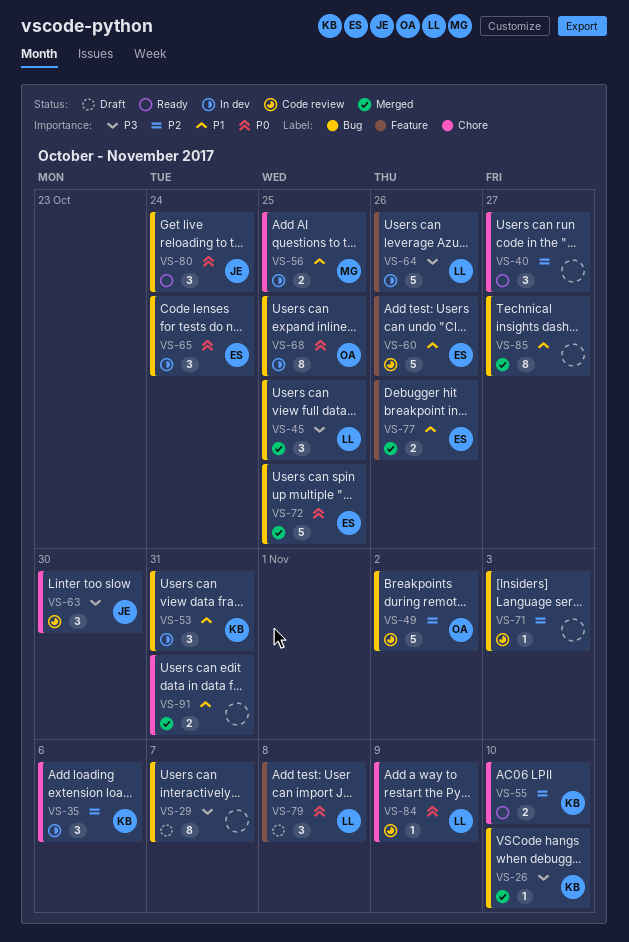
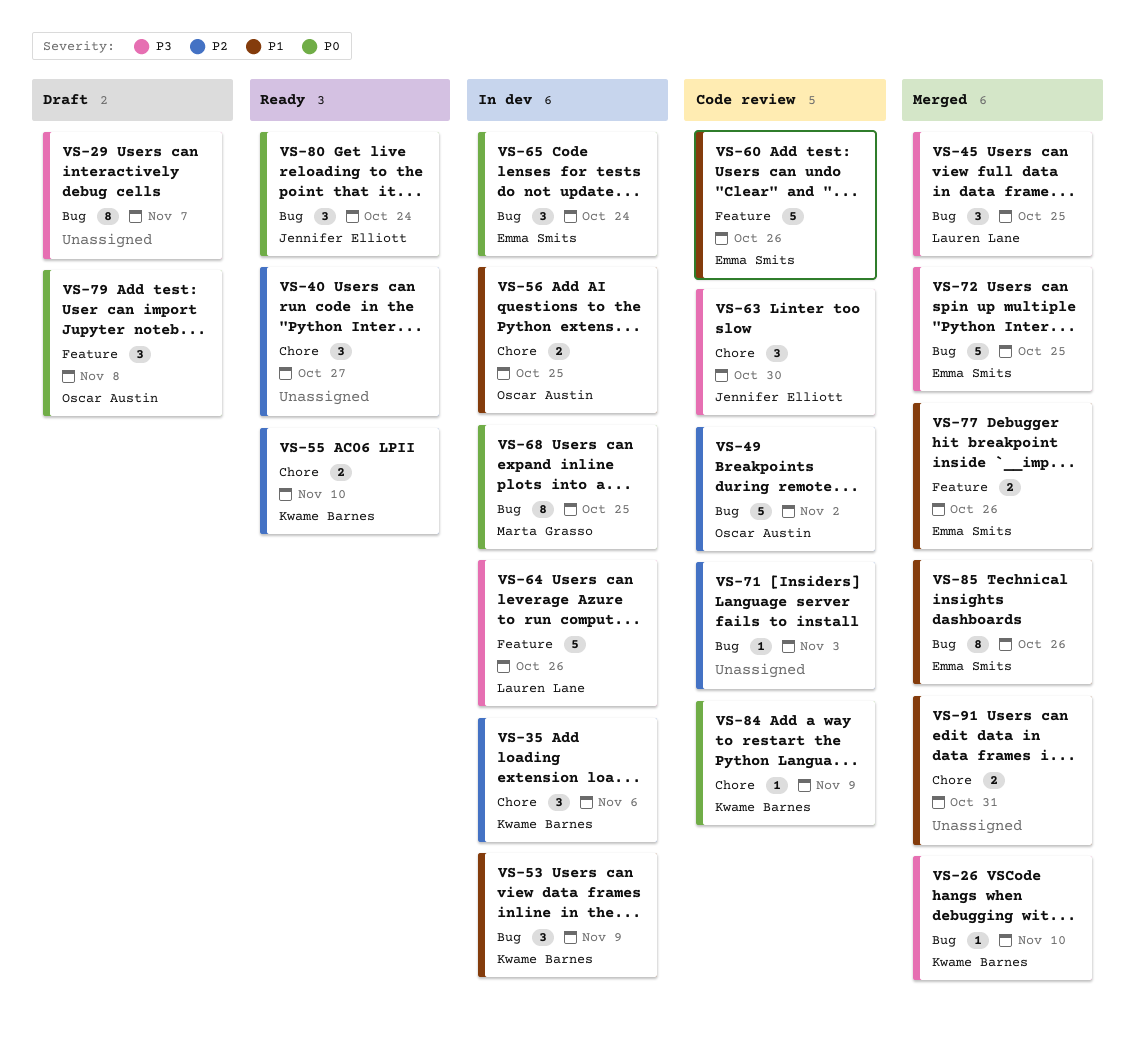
VS-53, due: Oct 31 -> Nov 9
VS-56, owner: Marta Grasso -> Oscar Austin
VS-68, owner: Oscar Austin -> Marta Grasso
VS-72, priority: P0 -> P3
VS-79, owner: Lauren Lane -> Oscar Austin
VS-84, owner: Lauren Lane -> Kwame Barnes
VS-85, owner: none -> Emma Smits
VS-85, due: Oct 27 -> Oct 26

